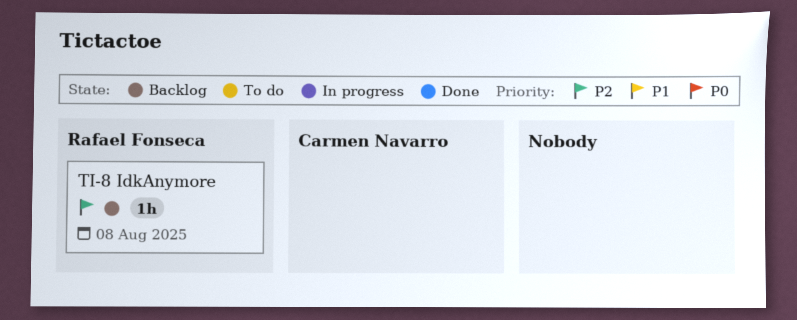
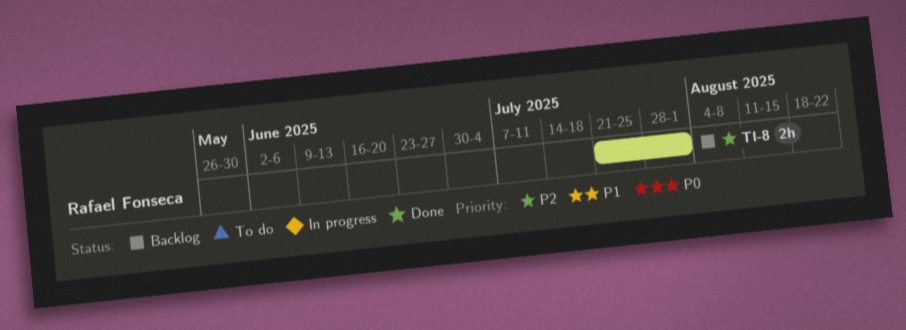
TI-8, estimate: 1h -> 2h
TI-8, due: Aug 8 -> Aug 1

